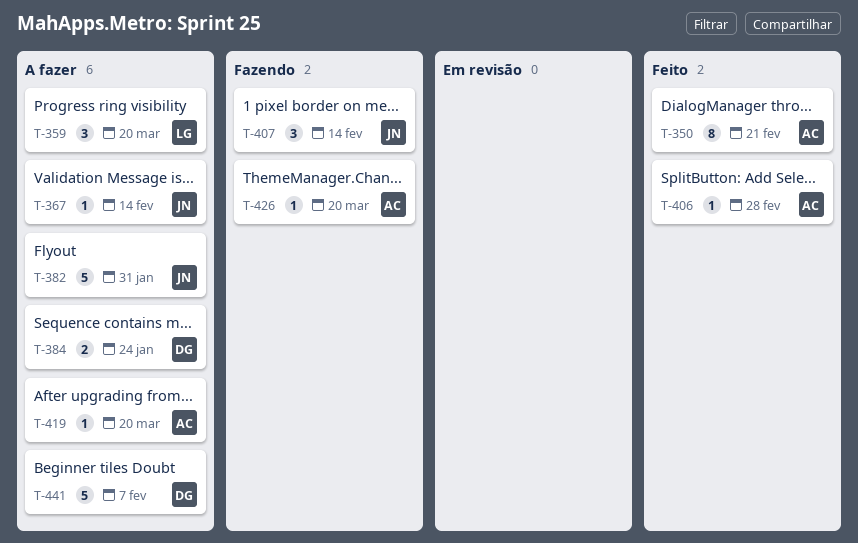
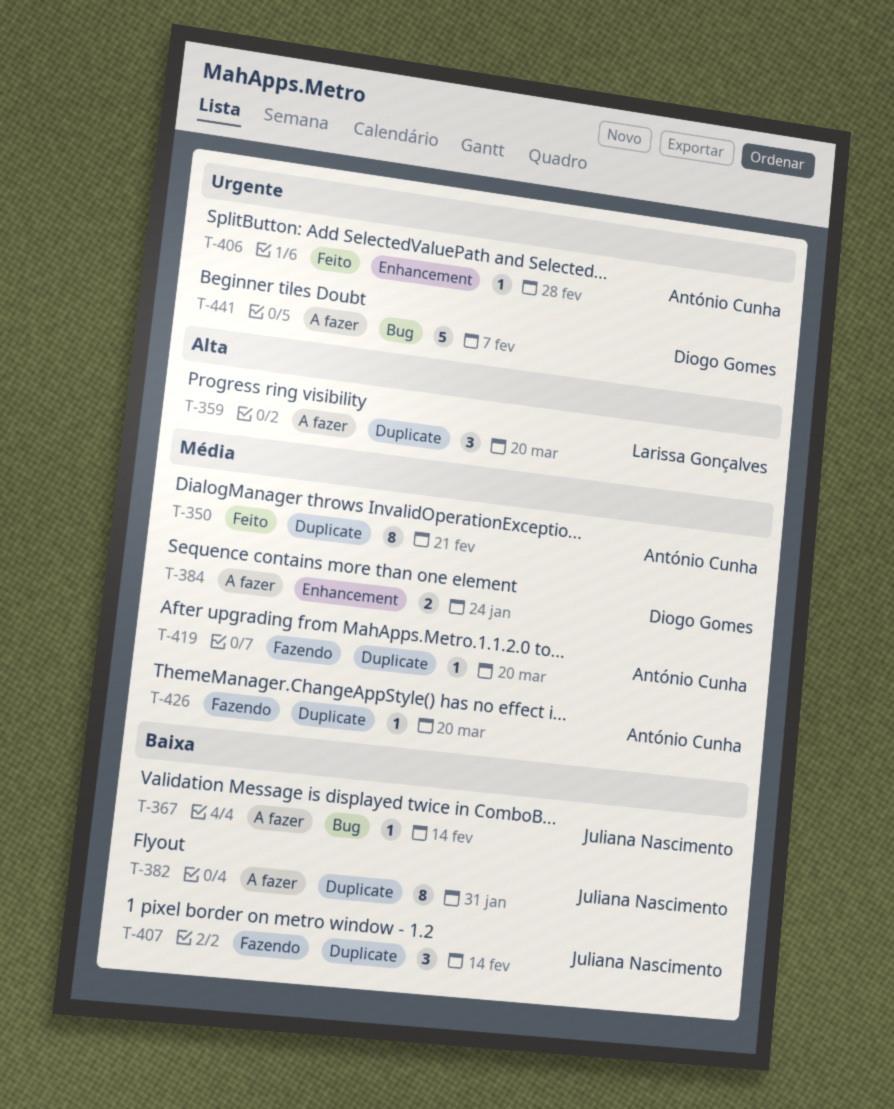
T-382, estimate: 5 -> 8
T-419, status: A fazer -> Fazendo

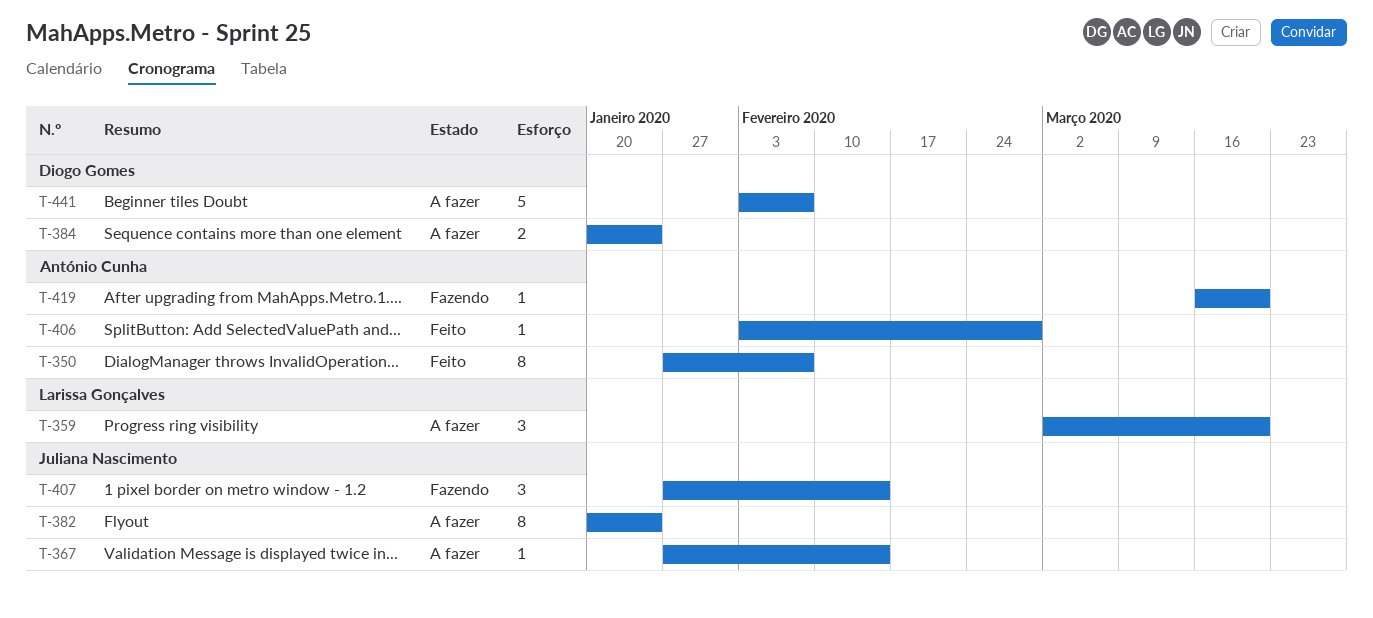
T-350, due: Feb 21 -> Feb 7
T-382, due: Jan 31 -> Jan 24
T-426: present -> none

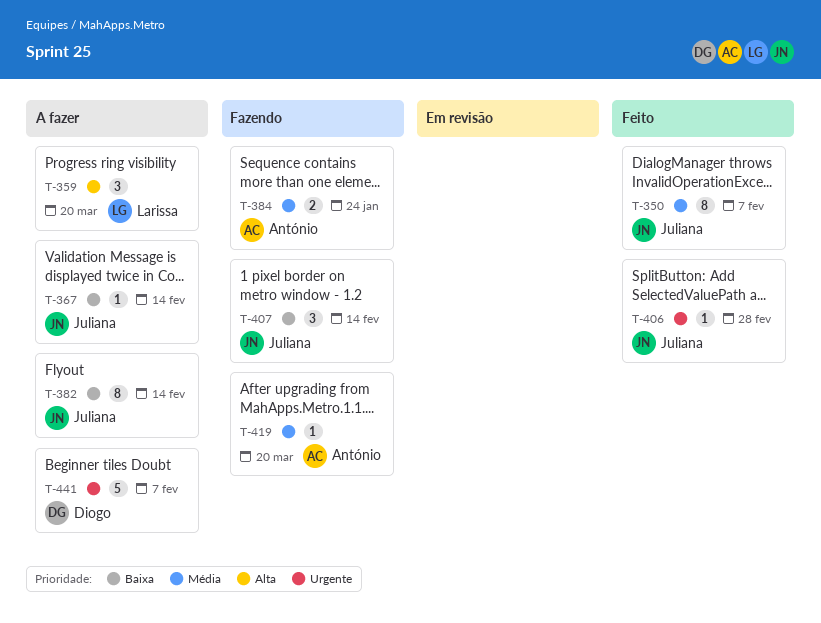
T-350, owner: António Cunha -> Juliana Nascimento
T-382, due: Jan 24 -> Feb 14
T-384, status: A fazer -> Fazendo
T-384, owner: Diogo Gomes -> António Cunha
T-406, owner: António Cunha -> Juliana Nascimento

